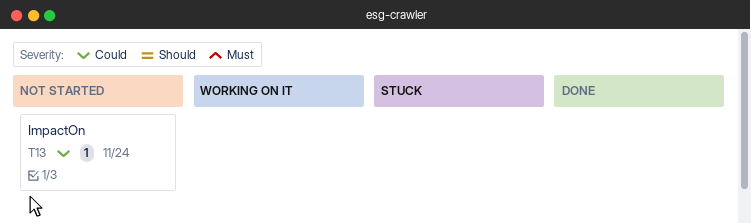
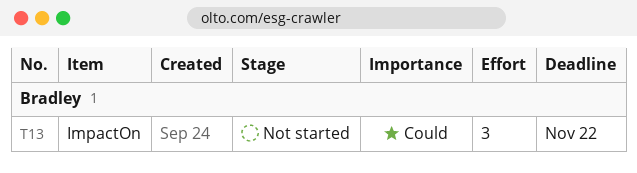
T13, estimate: 1 -> 3
T13, due: Nov 24 -> Nov 22

